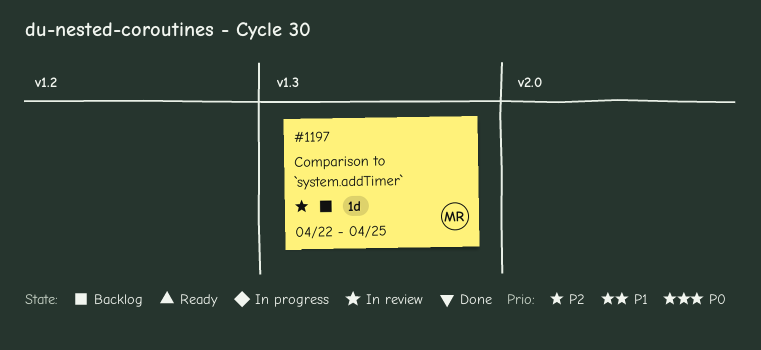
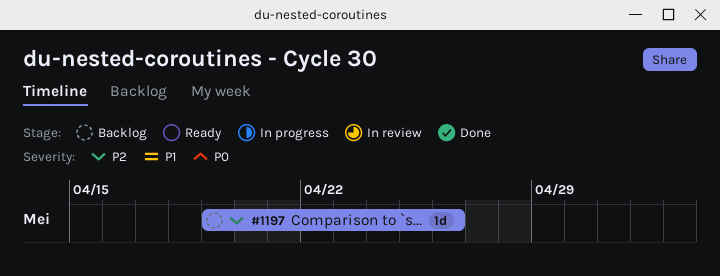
#1197, start: Apr 22 -> Apr 19
#1197, due: Apr 25 -> Apr 26

